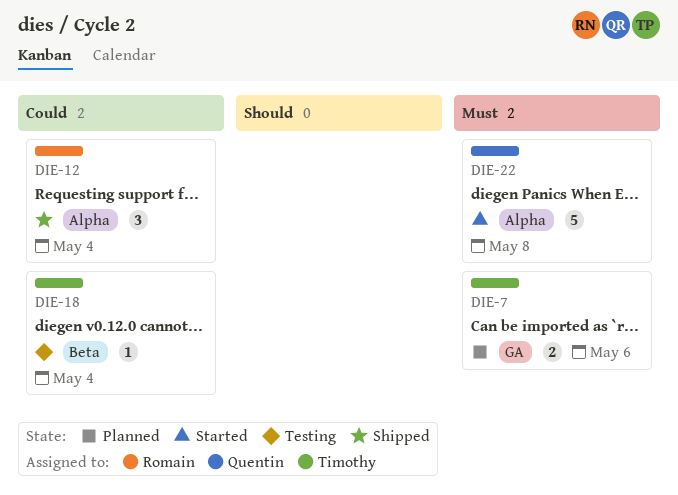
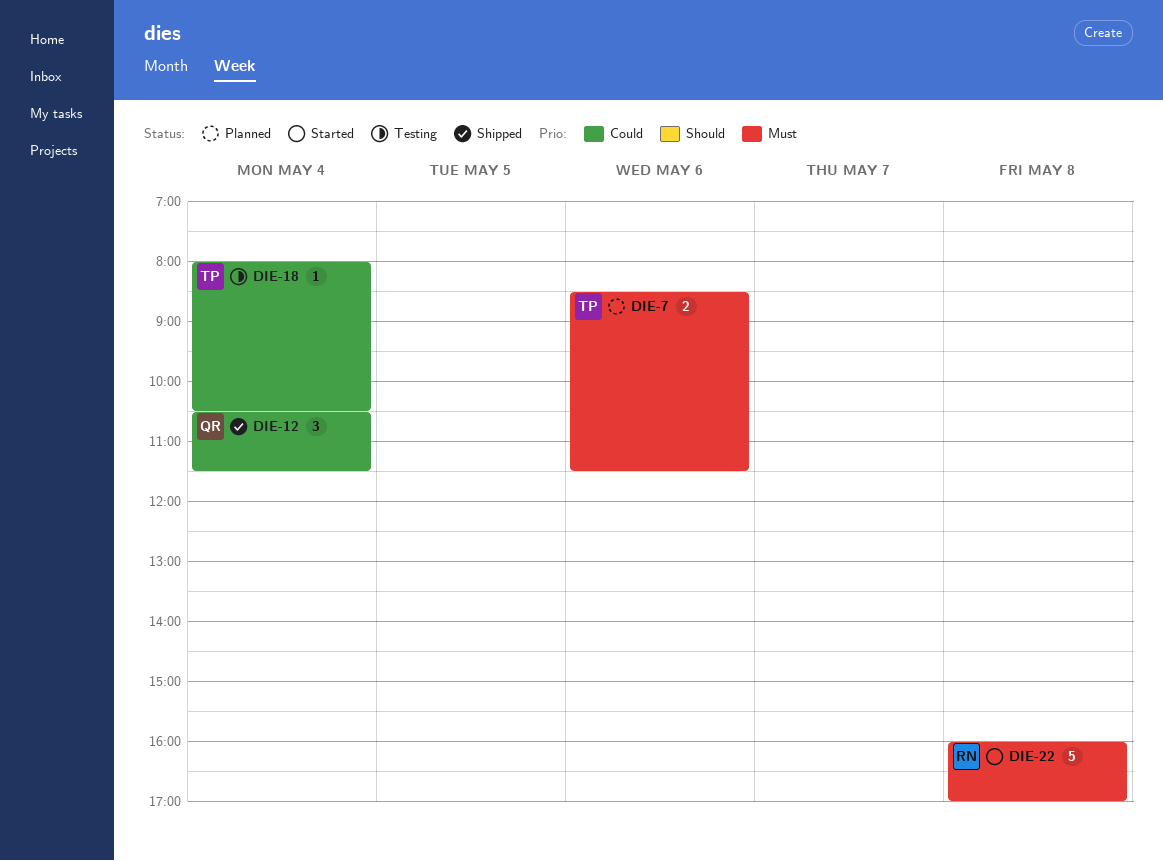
DIE-12, owner: Romain -> Quentin
DIE-22, owner: Quentin -> Romain

